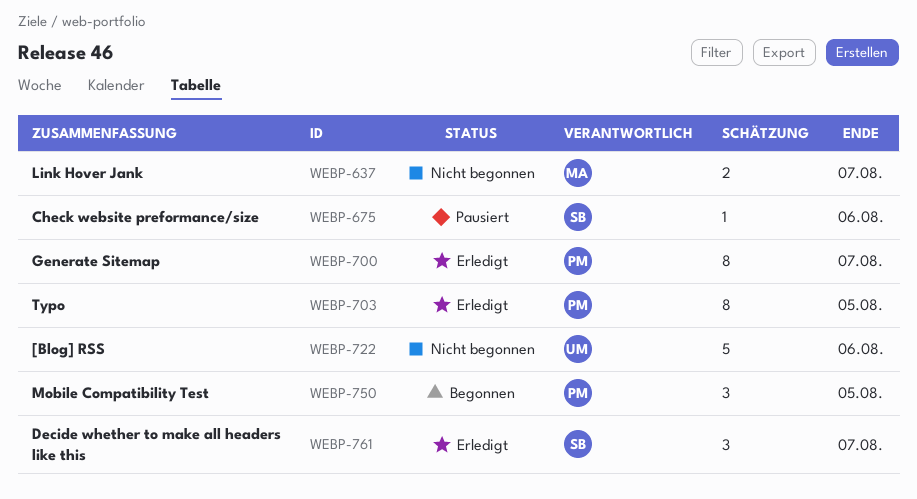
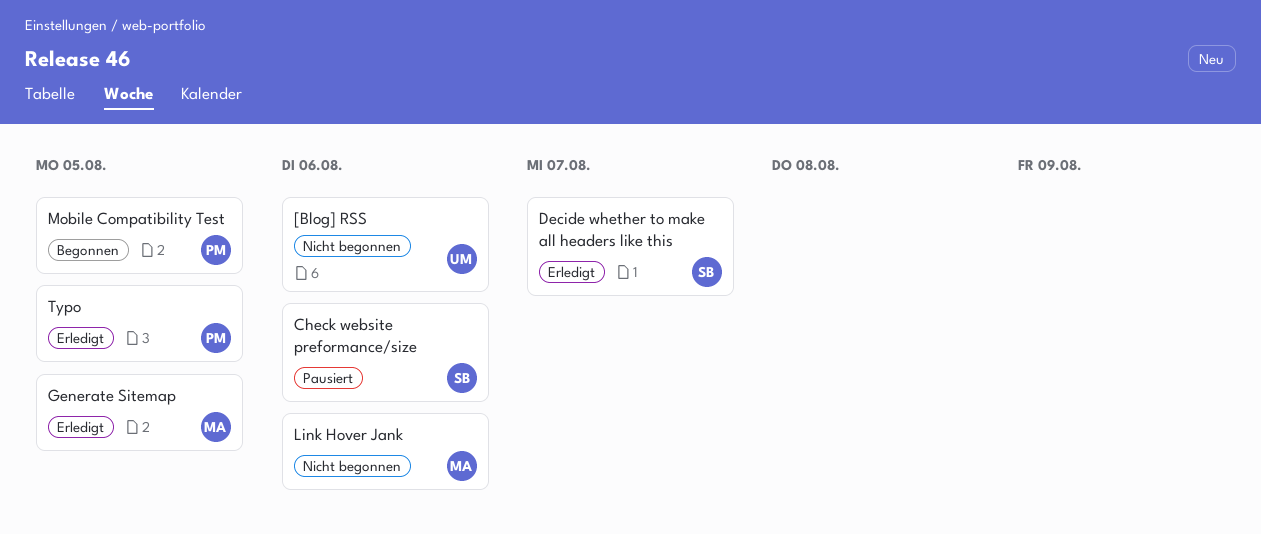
Generate Sitemap, owner: PM -> MA
Generate Sitemap, due: Aug 7 -> Aug 5
Link Hover Jank, due: Aug 7 -> Aug 6

